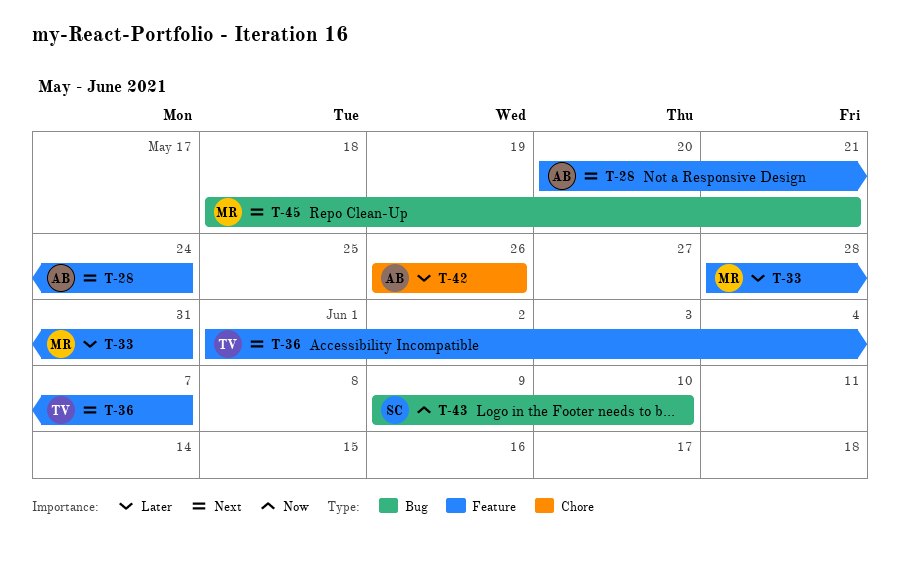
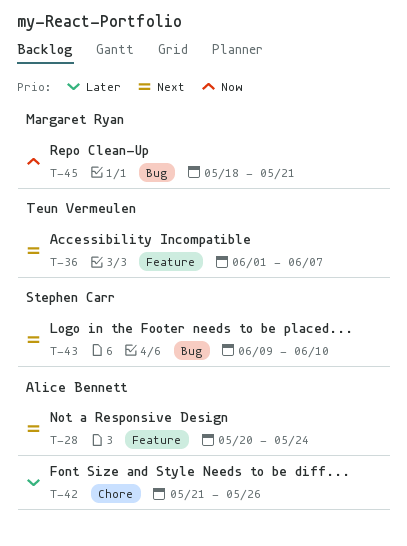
T-33: present -> none
T-42, start: May 26 -> May 21
T-43, priority: Now -> Next
T-45, priority: Next -> Now

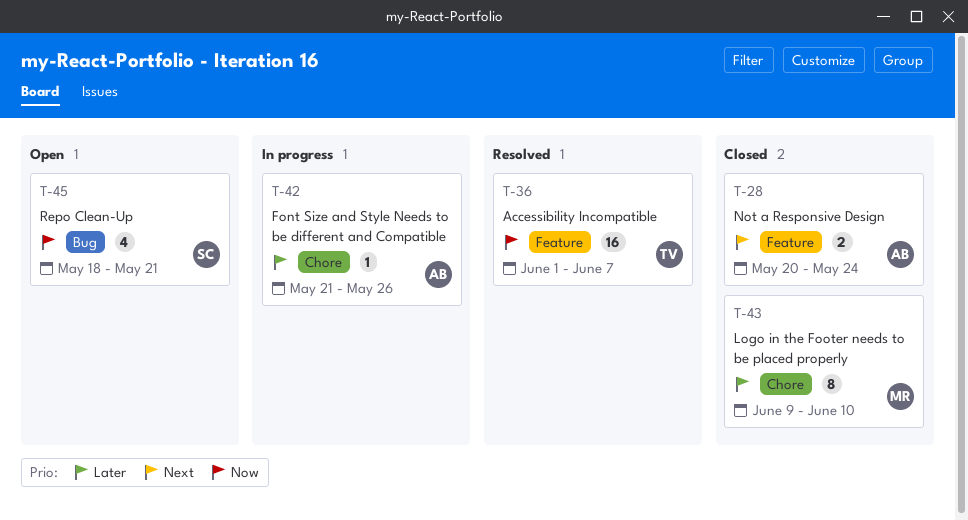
T-36, priority: Next -> Now
T-43, owner: Stephen Carr -> Margaret Ryan
T-43, priority: Next -> Later
T-43, label: Bug -> Chore
T-45, owner: Margaret Ryan -> Stephen Carr

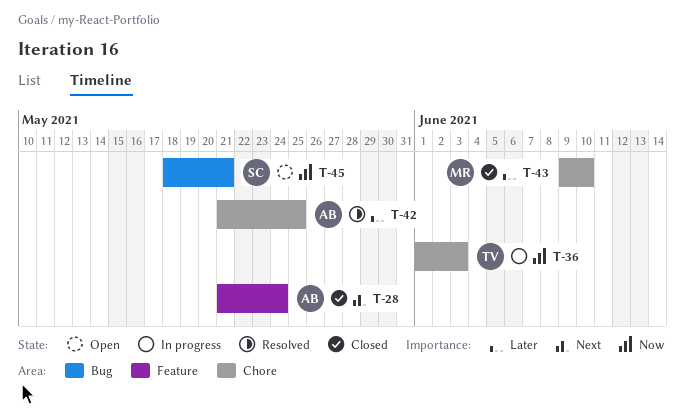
T-28, start: May 20 -> May 21
T-36, status: Resolved -> In progress
T-36, label: Feature -> Chore
T-36, due: Jun 7 -> Jun 3
T-42, status: In progress -> Resolved
T-42, due: May 26 -> May 25

